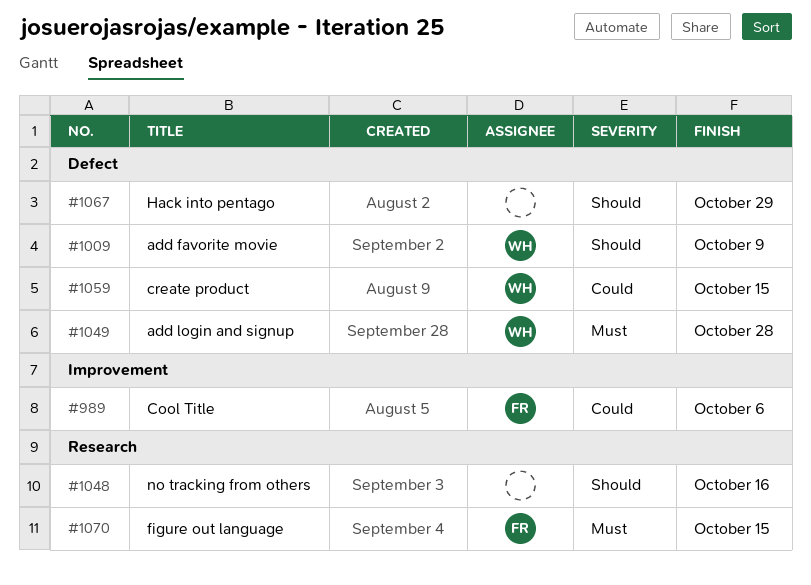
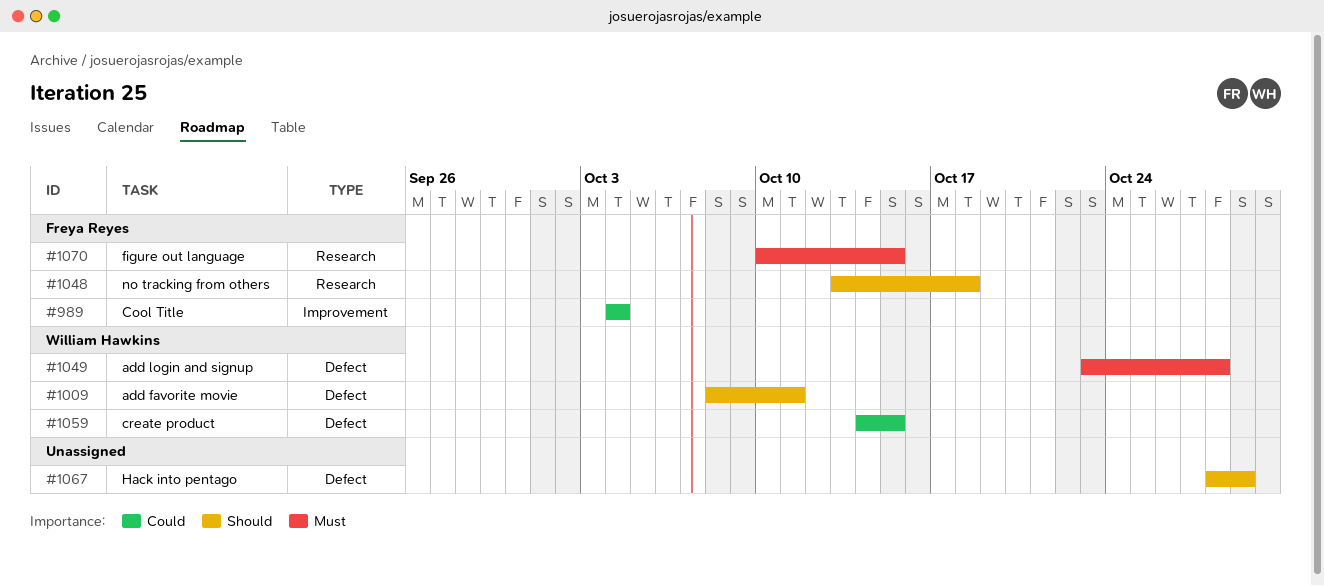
#989, due: Oct 6 -> Oct 4
#1009, due: Oct 9 -> Oct 11
#1048, owner: none -> Freya Reyes
#1048, due: Oct 16 -> Oct 18

